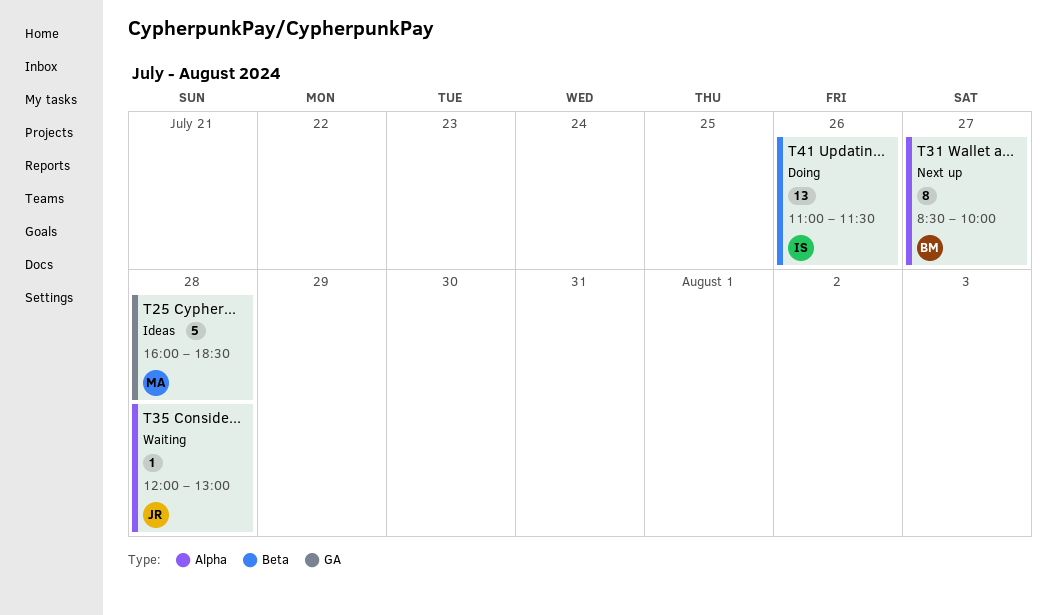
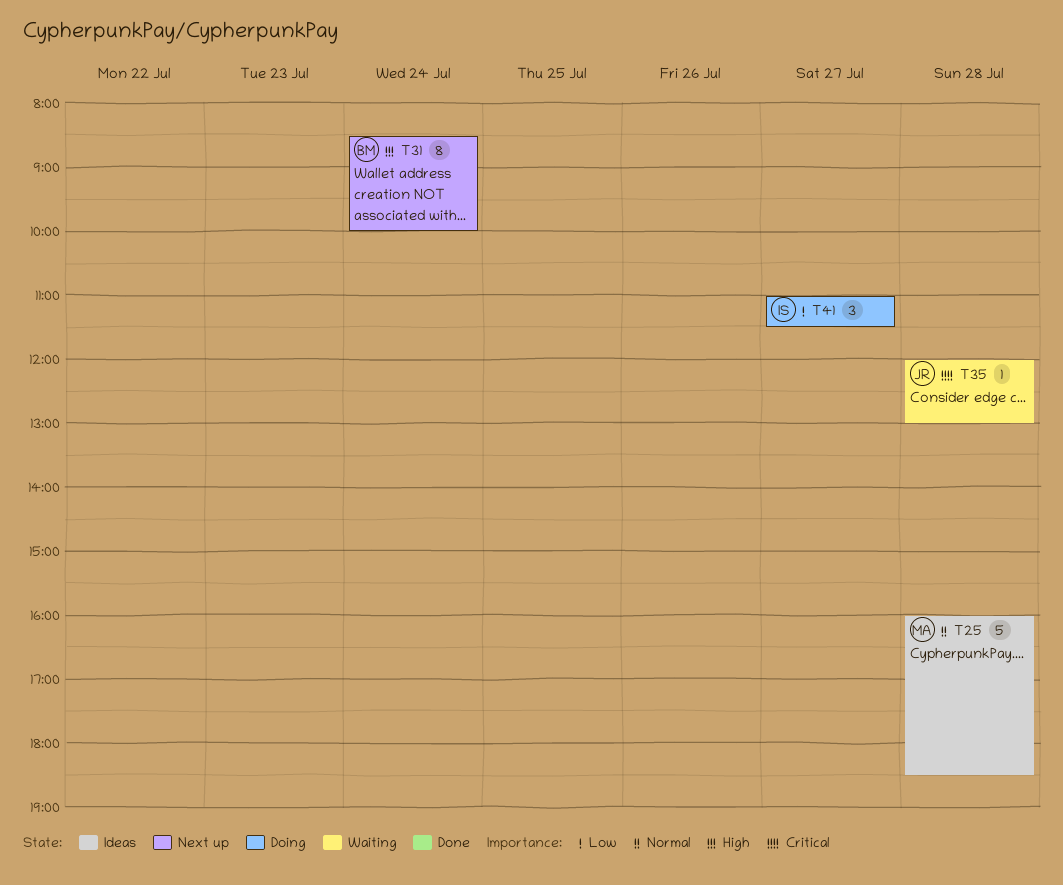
T31, day: Jul 27 -> Jul 24
T41, estimate: 13 -> 3
T41, day: Jul 26 -> Jul 27

